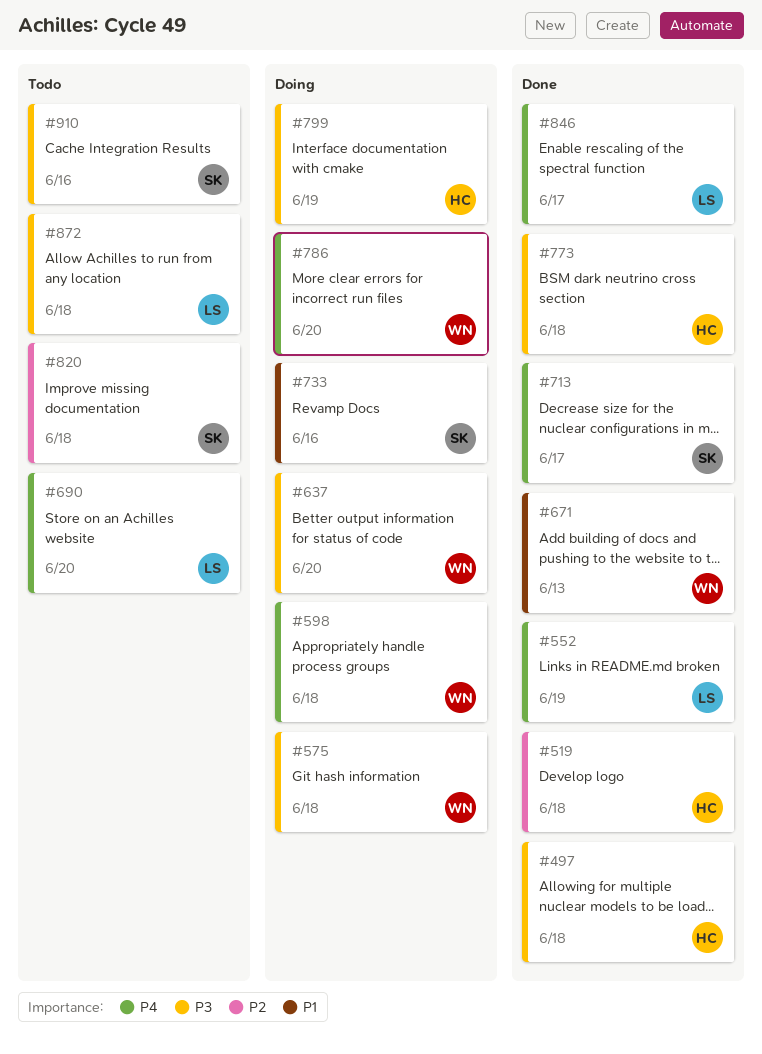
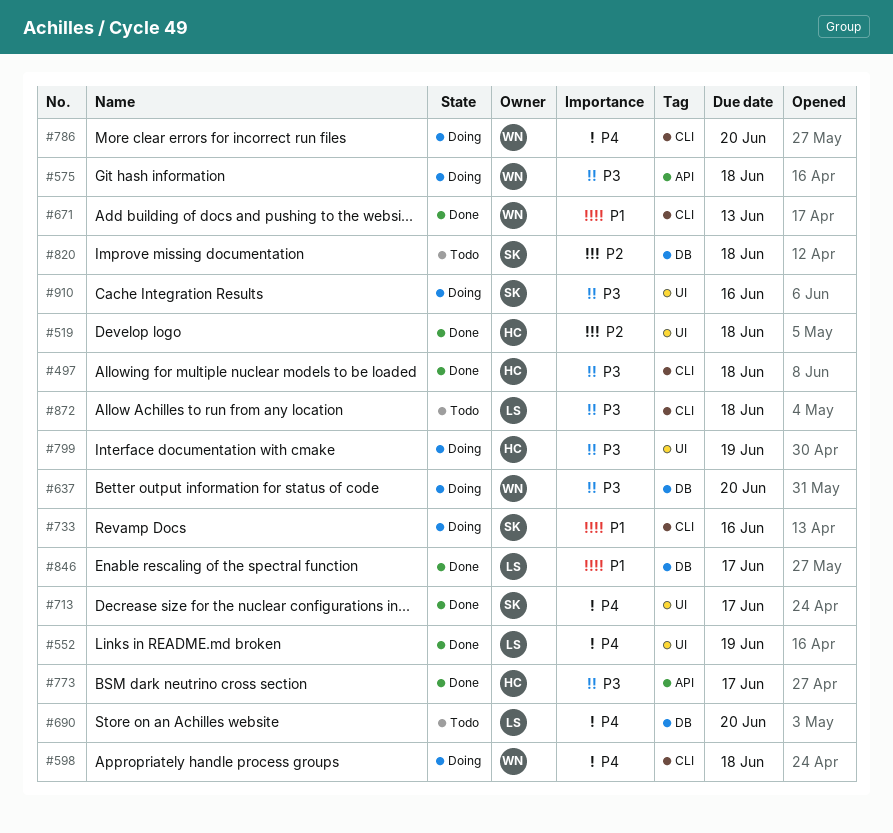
#773, due: Jun 18 -> Jun 17
#846, priority: P4 -> P1
#910, status: Todo -> Doing

